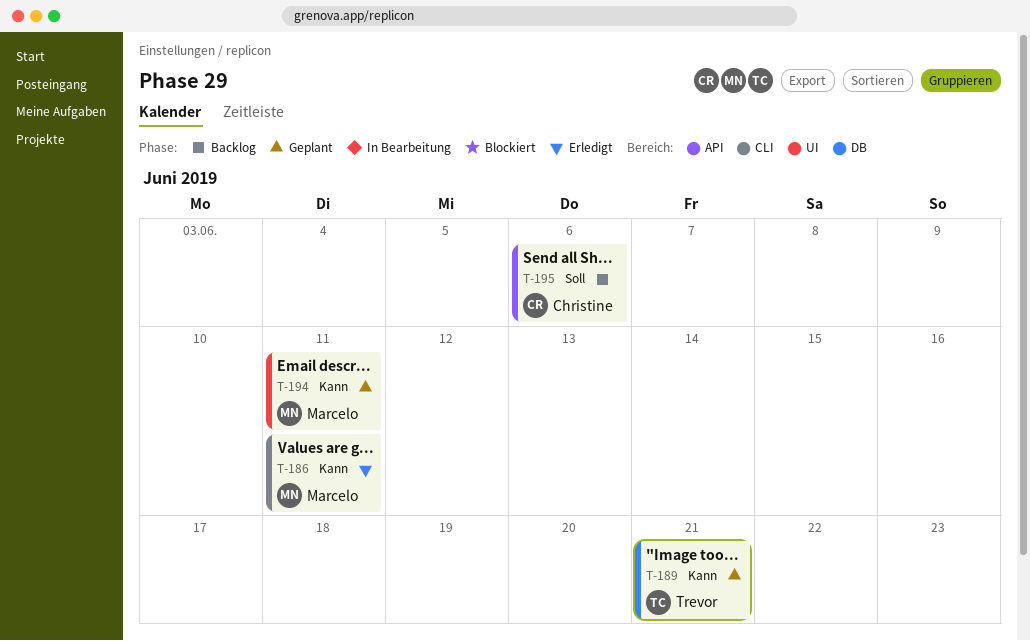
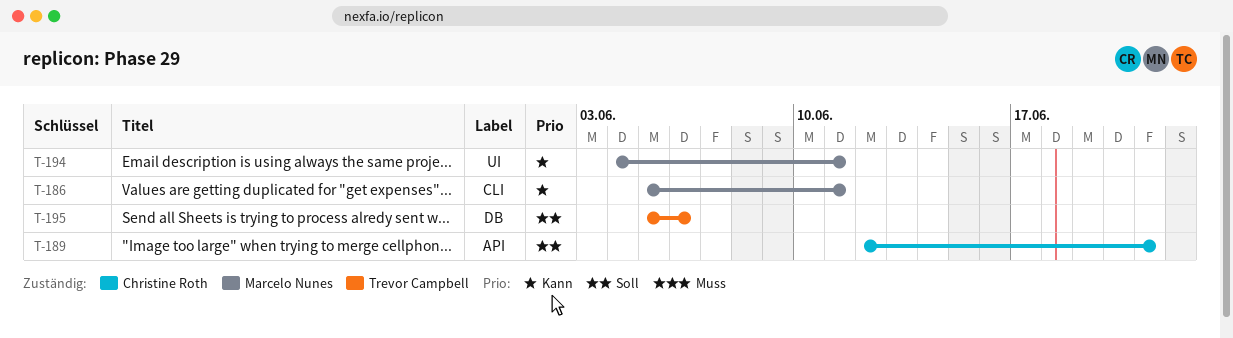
T-189, owner: Trevor Campbell -> Christine Roth
T-189, priority: Kann -> Soll
T-189, label: DB -> API
T-195, owner: Christine Roth -> Trevor Campbell
T-195, label: API -> DB

